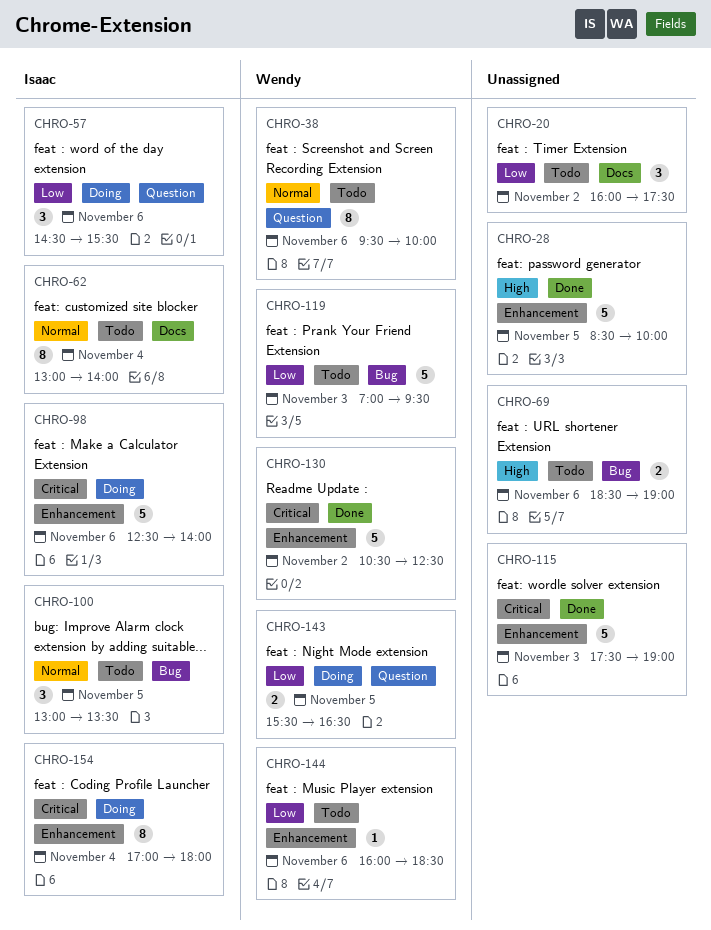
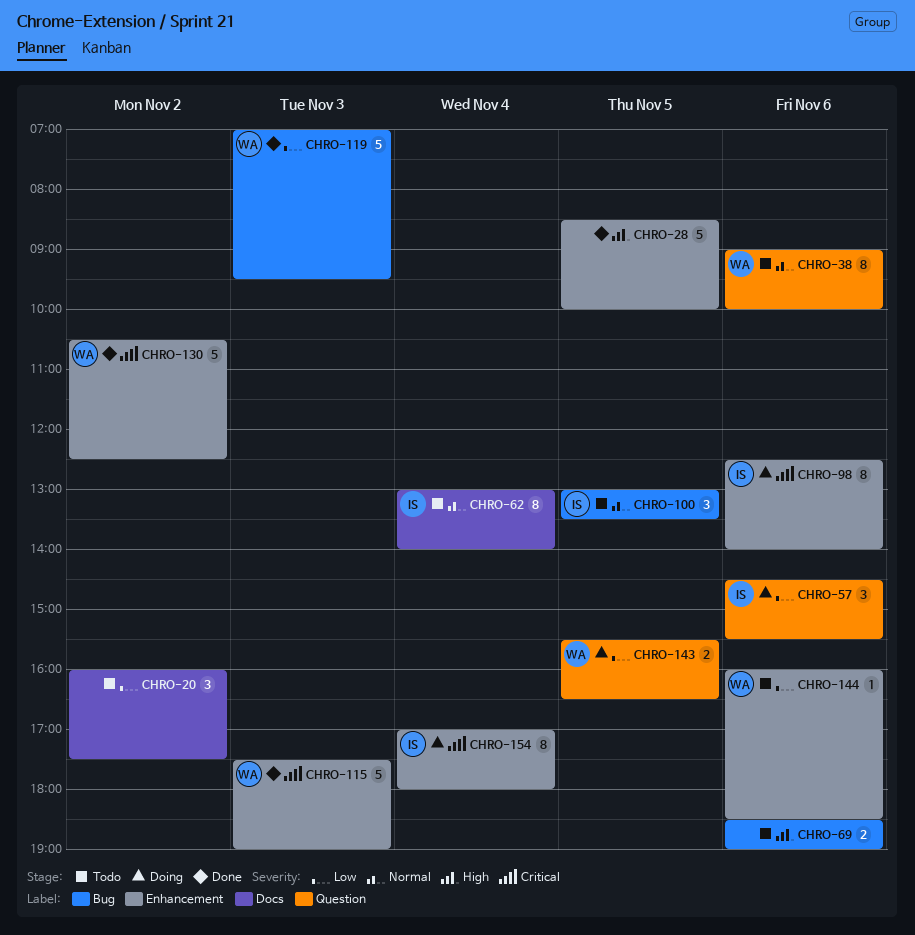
CHRO-38, begins: 09:30 -> 09:00
CHRO-98, estimate: 5 -> 8
CHRO-115, owner: none -> Wendy
CHRO-119, status: Todo -> Done

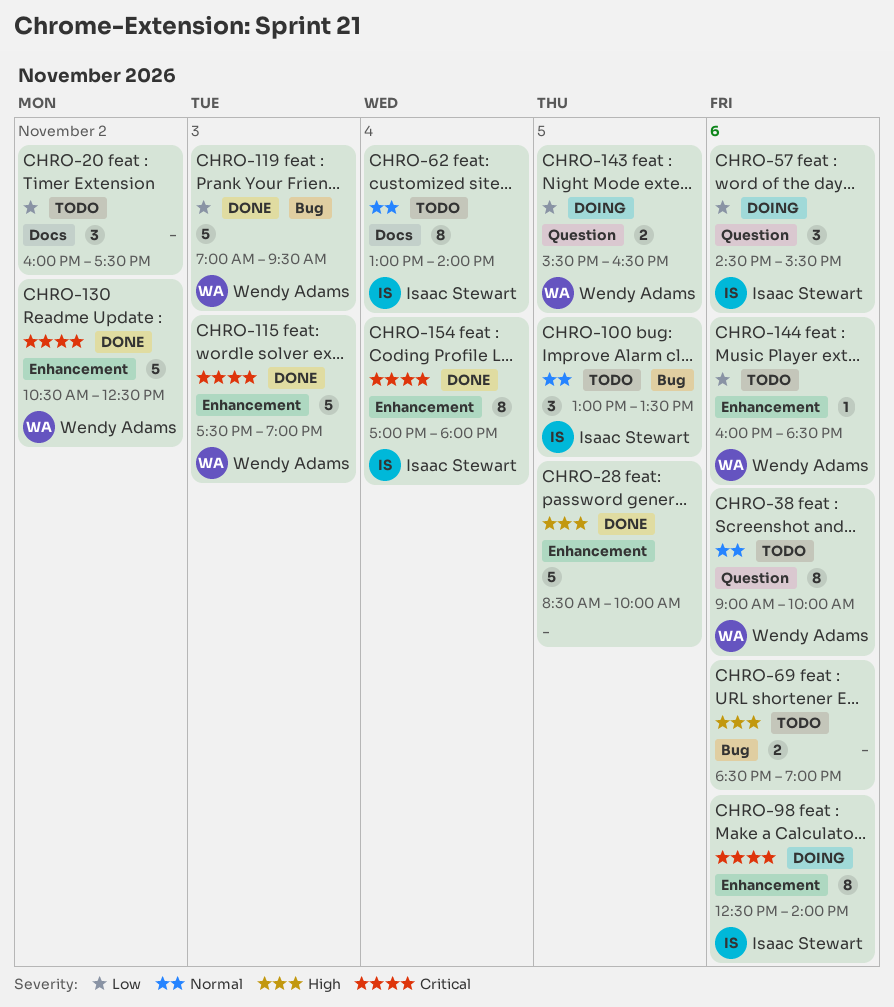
CHRO-154, status: Doing -> Done

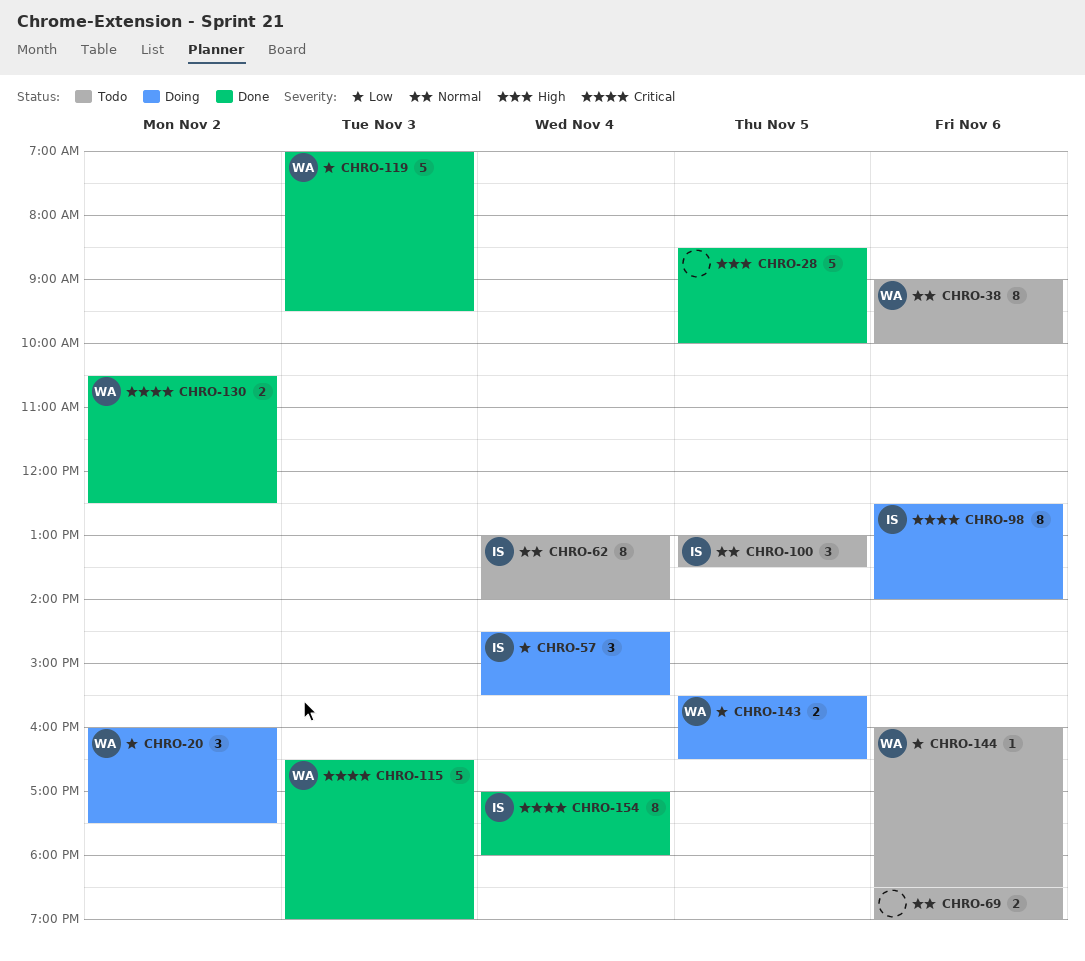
CHRO-20, status: Todo -> Doing
CHRO-20, owner: none -> Wendy Adams
CHRO-57, day: Nov 6 -> Nov 4
CHRO-69, priority: High -> Normal
CHRO-115, begins: 17:30 -> 16:30
CHRO-130, estimate: 5 -> 2

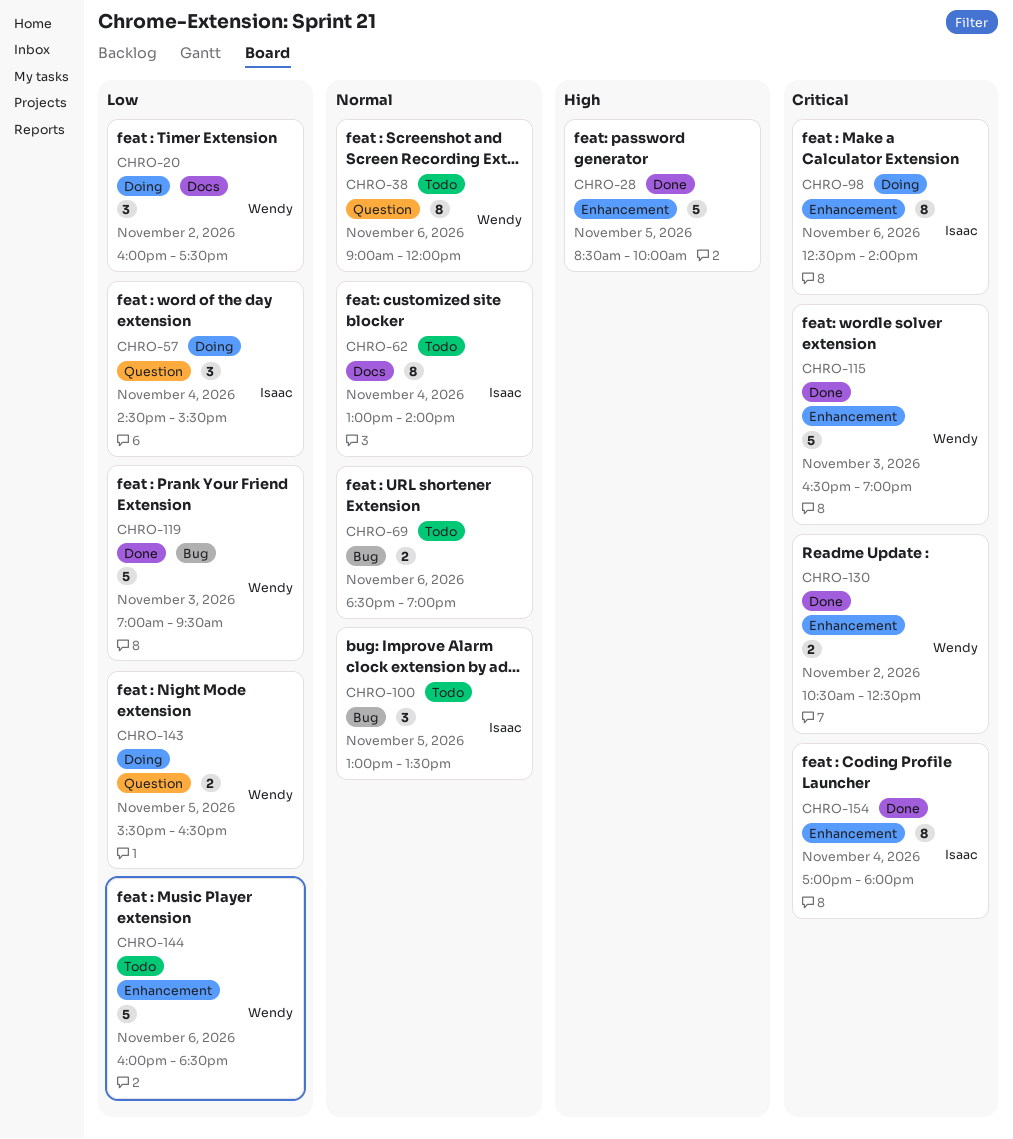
CHRO-38, ends: 10:00 -> 12:00
CHRO-144, estimate: 1 -> 5

